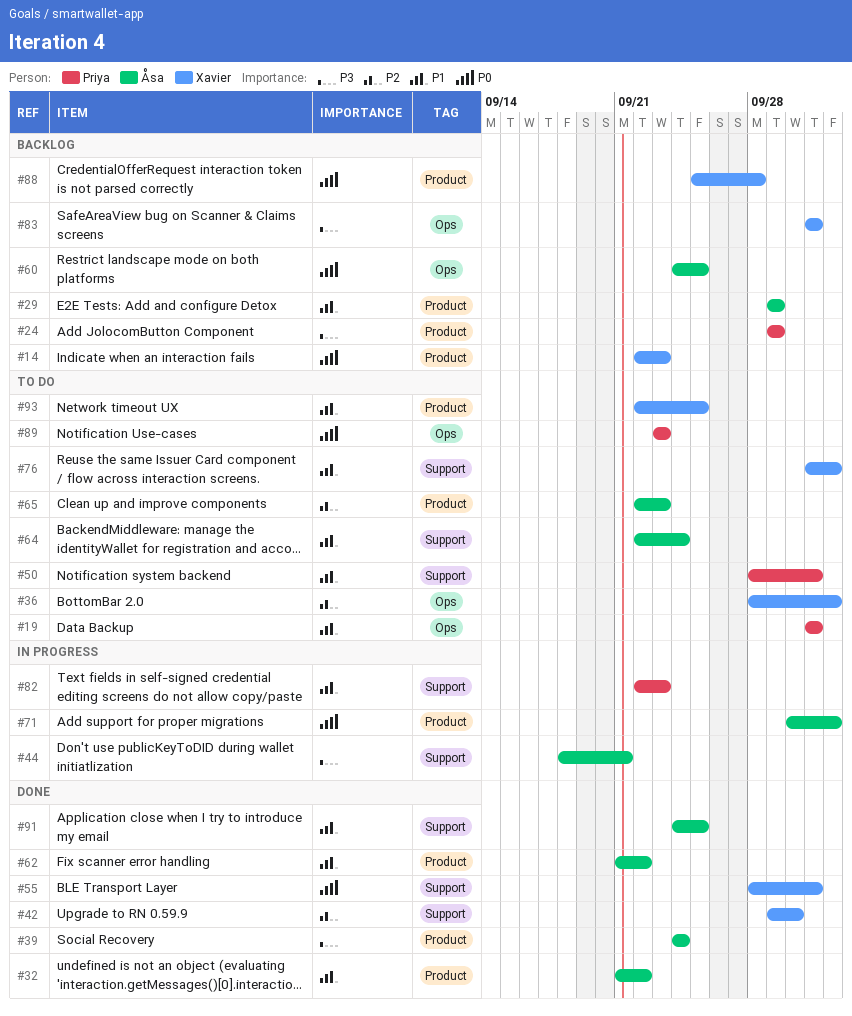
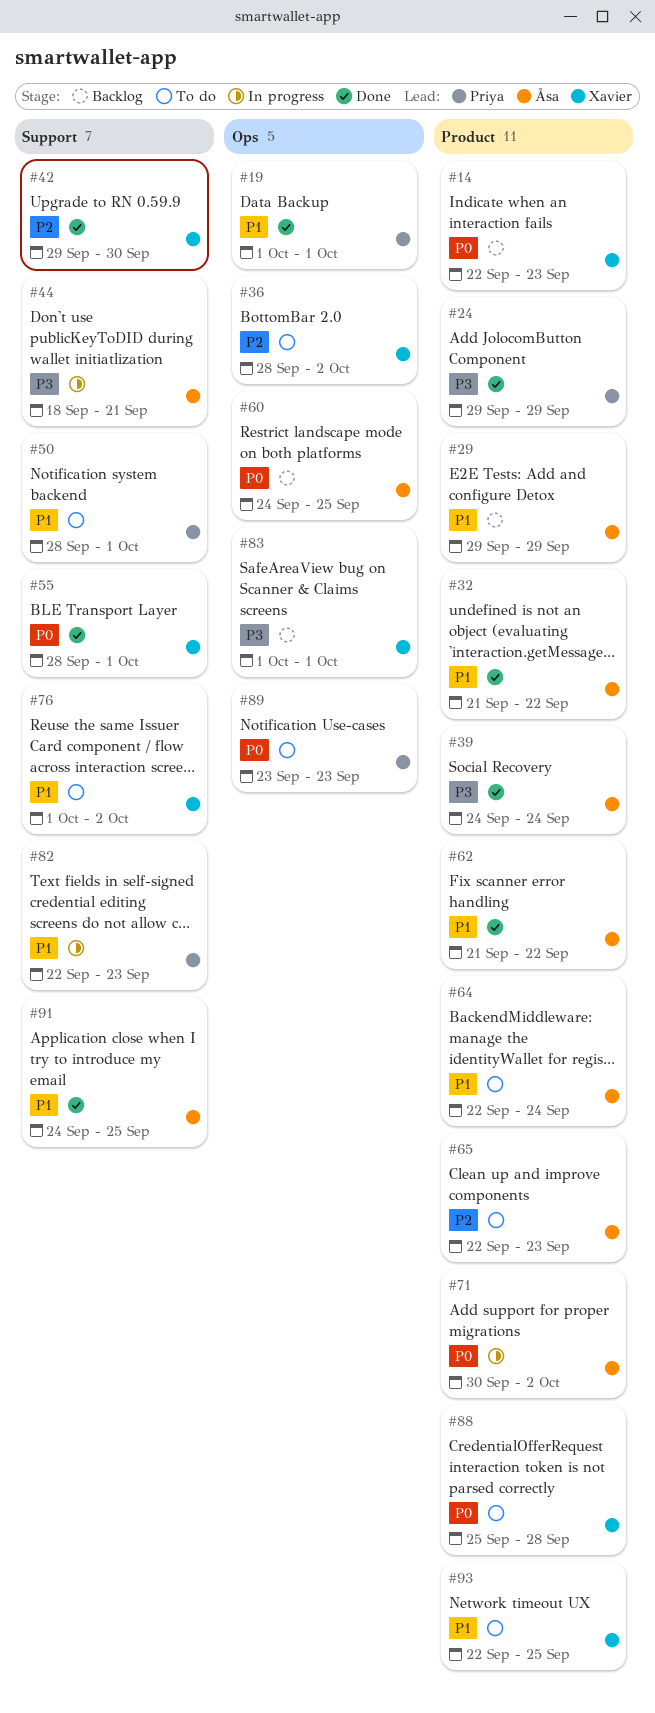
#19, status: To do -> Done
#24, status: Backlog -> Done
#64, label: Support -> Product
#88, status: Backlog -> To do

